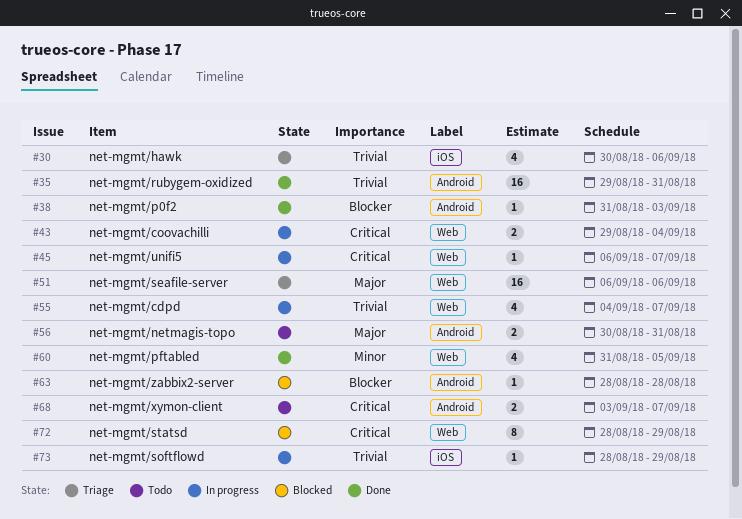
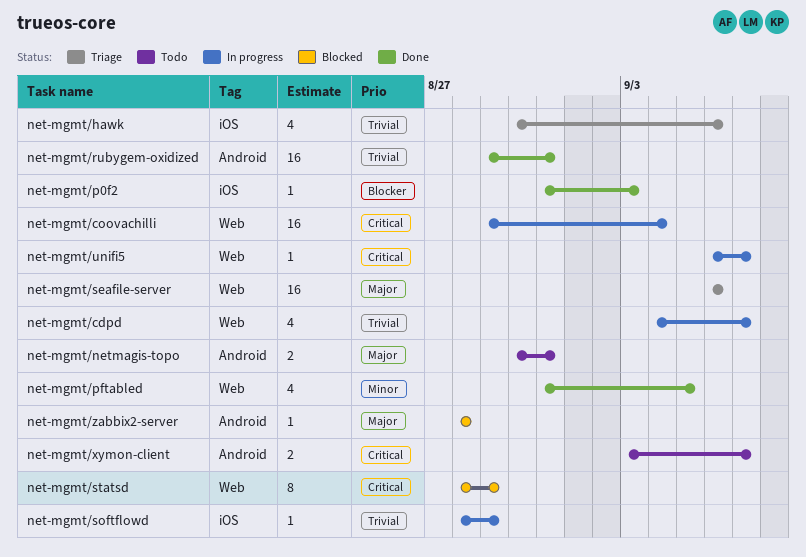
net-mgmt/coovachilli, estimate: 2 -> 16
net-mgmt/p0f2, label: Android -> iOS
net-mgmt/zabbix2-server, priority: Blocker -> Major

